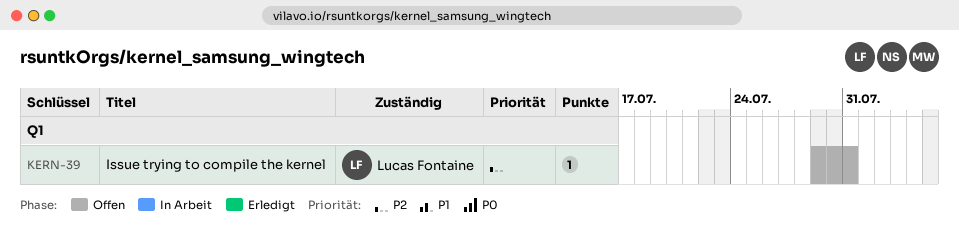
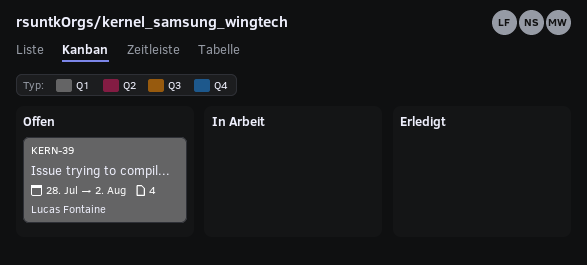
KERN-39, start: Jul 29 -> Jul 28
KERN-39, due: Jul 31 -> Aug 2

